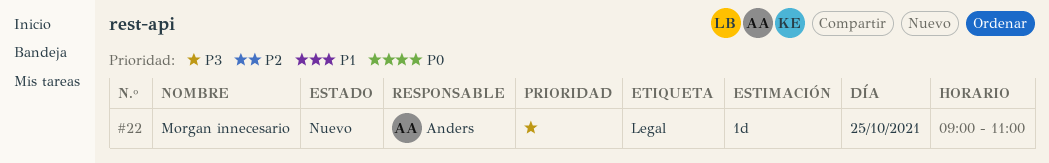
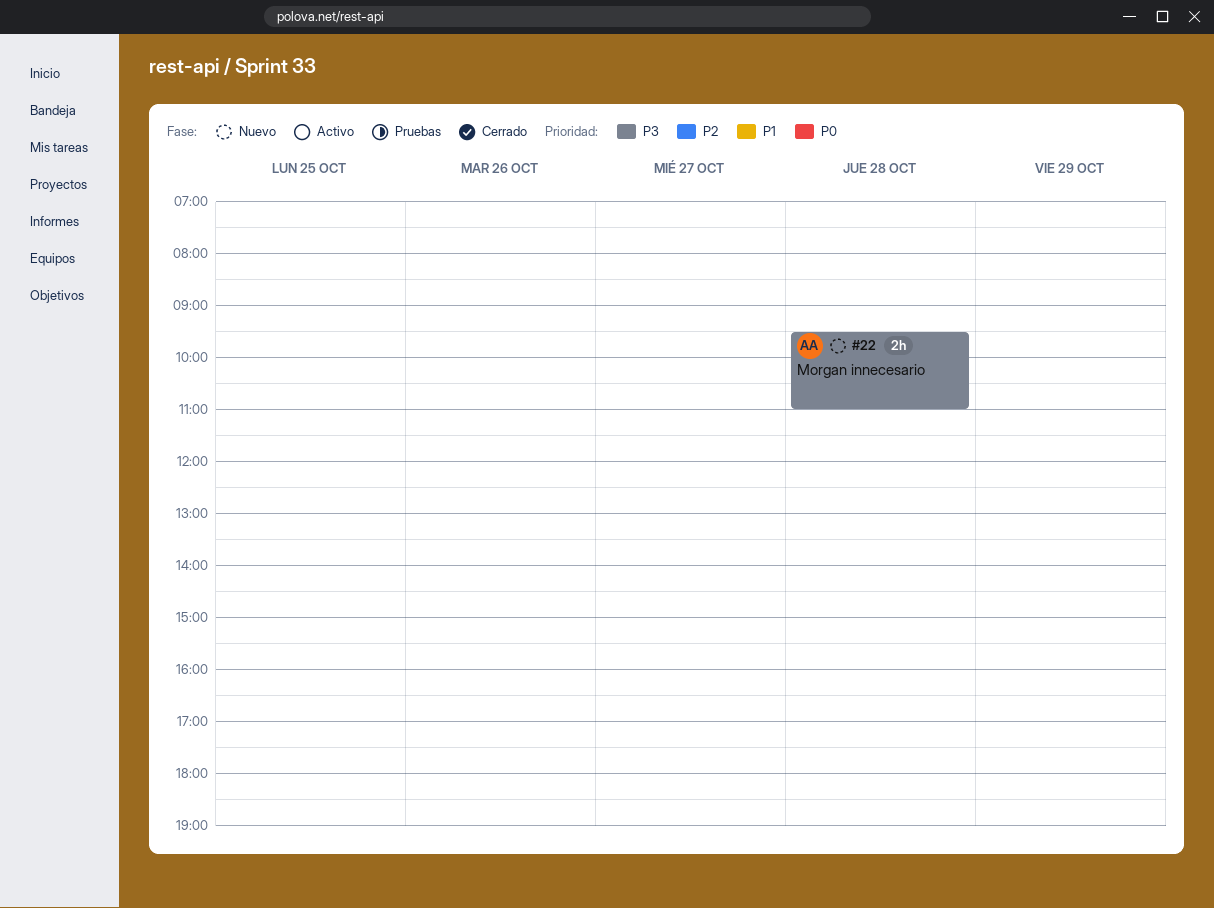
#22, estimate: 1d -> 2h
#22, day: Oct 25 -> Oct 28
#22, begins: 09:00 -> 09:30

